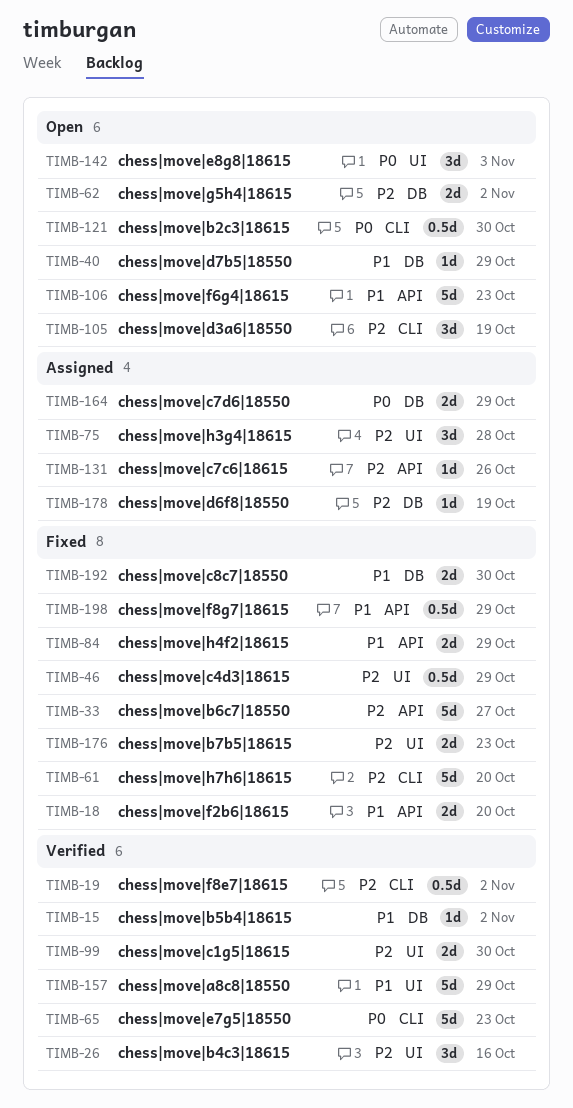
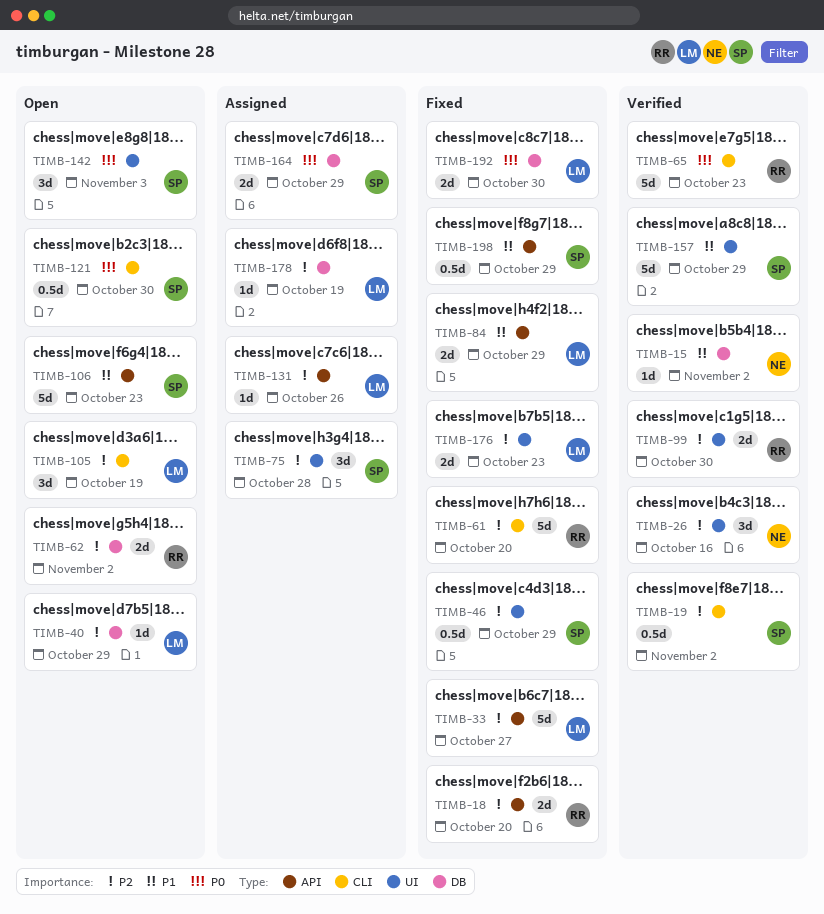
TIMB-18, priority: P1 -> P2
TIMB-40, priority: P1 -> P2
TIMB-192, priority: P1 -> P0

